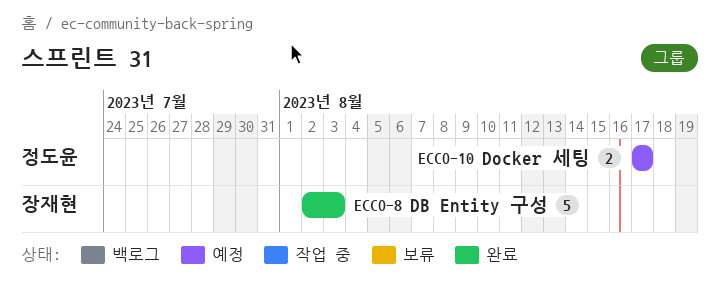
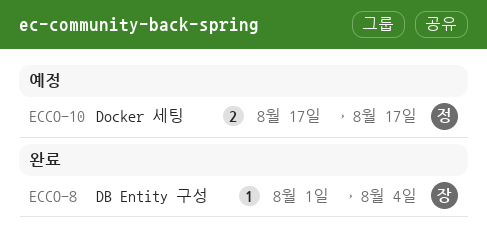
ECCO-8, estimate: 5 -> 1
ECCO-8, start: Aug 2 -> Aug 1
ECCO-8, due: Aug 3 -> Aug 4

